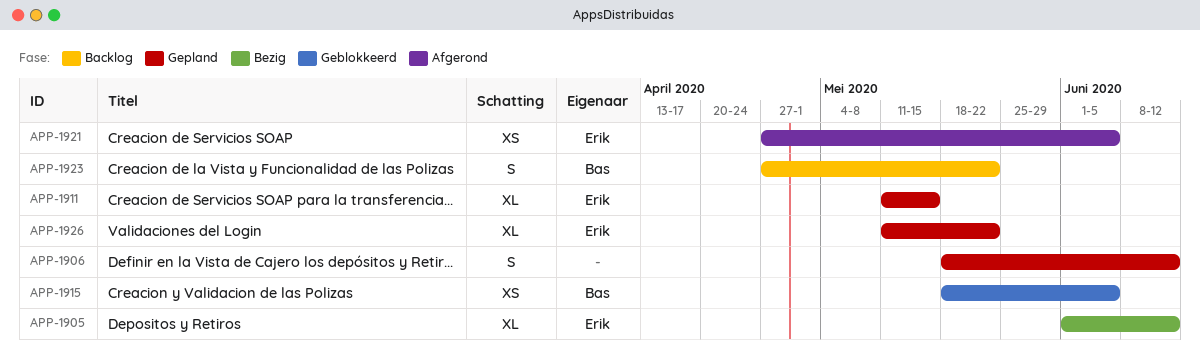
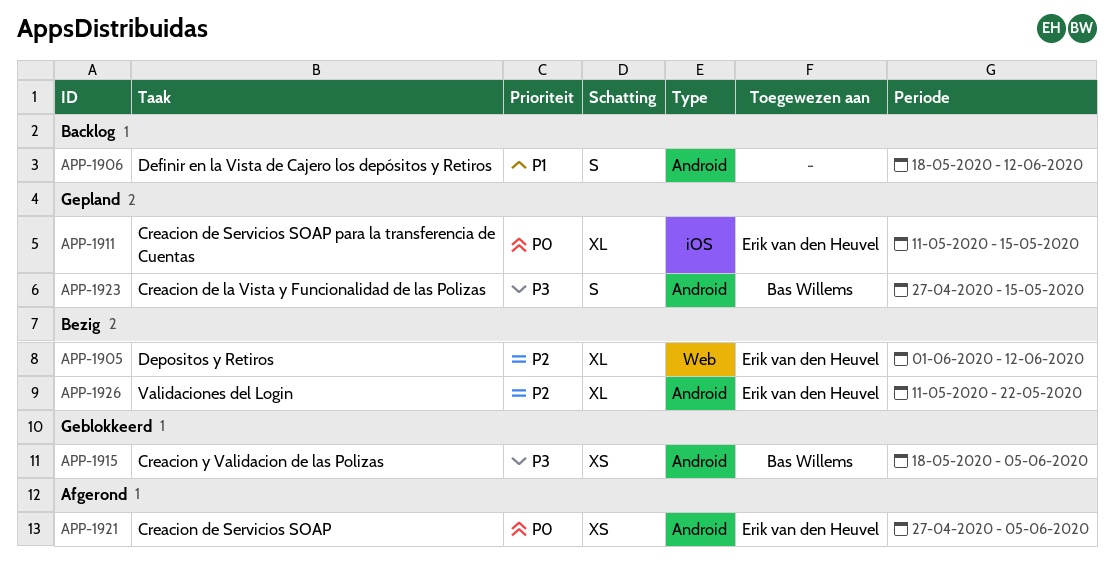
APP-1906, status: Gepland -> Backlog
APP-1923, status: Backlog -> Gepland
APP-1923, due: May 22 -> May 15
APP-1926, status: Gepland -> Bezig

